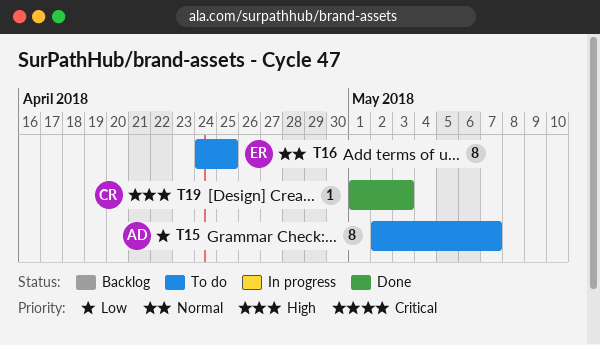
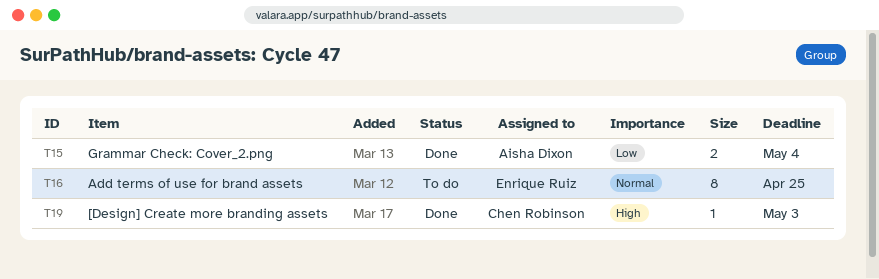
T15, status: To do -> Done
T15, estimate: 8 -> 2
T15, due: May 7 -> May 4

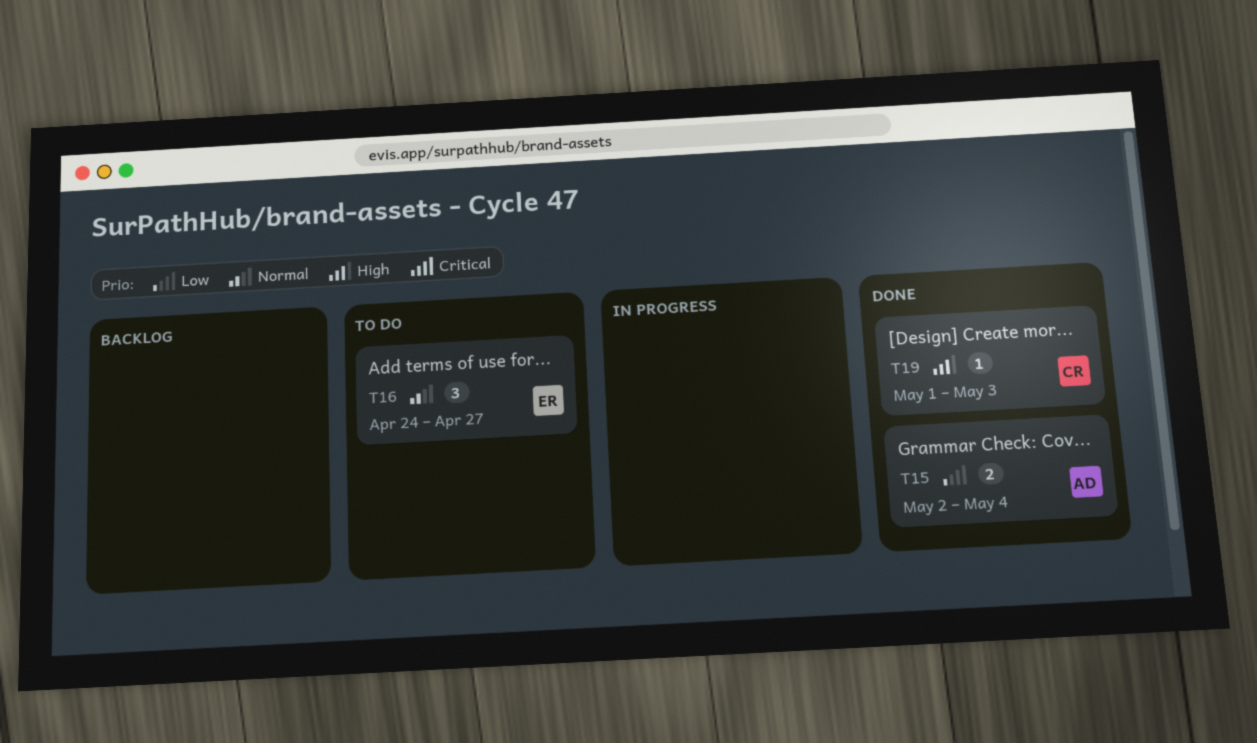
T16, estimate: 8 -> 3
T16, due: Apr 25 -> Apr 27

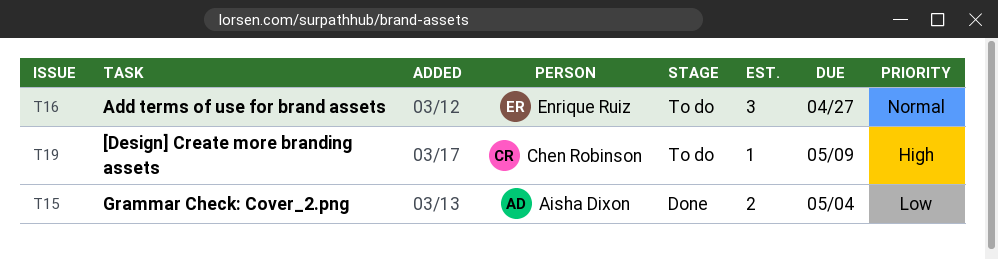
T19, status: Done -> To do
T19, due: May 3 -> May 9

